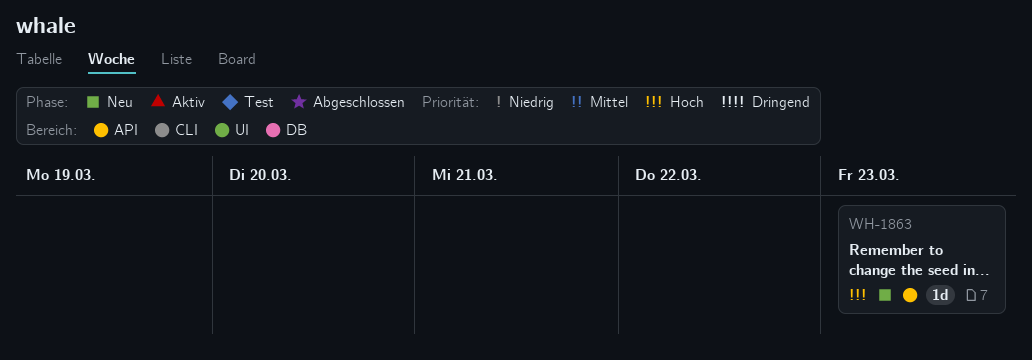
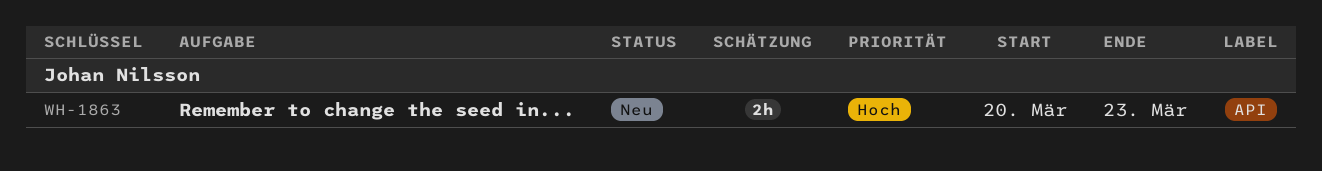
WH-1863, estimate: 1d -> 2h

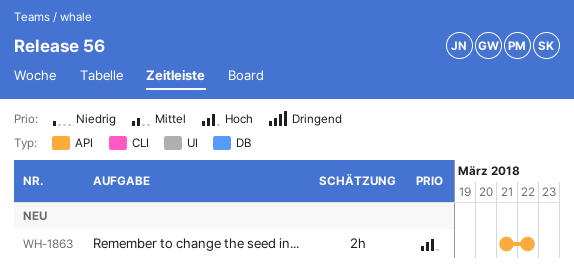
WH-1863, start: Mar 20 -> Mar 21
WH-1863, due: Mar 23 -> Mar 22

